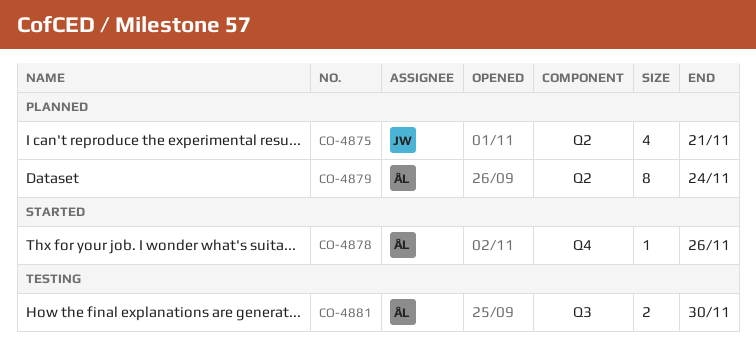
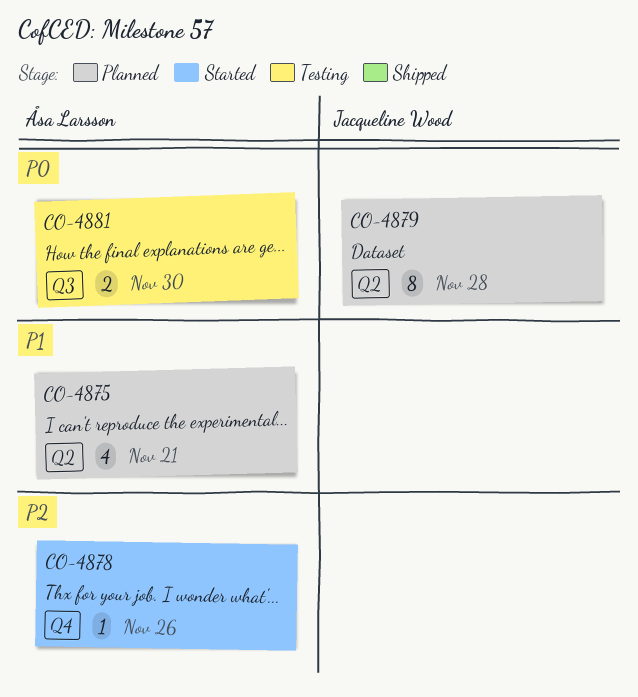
CO-4875, owner: Jacqueline Wood -> Åsa Larsson
CO-4879, owner: Åsa Larsson -> Jacqueline Wood
CO-4879, due: Nov 24 -> Nov 28

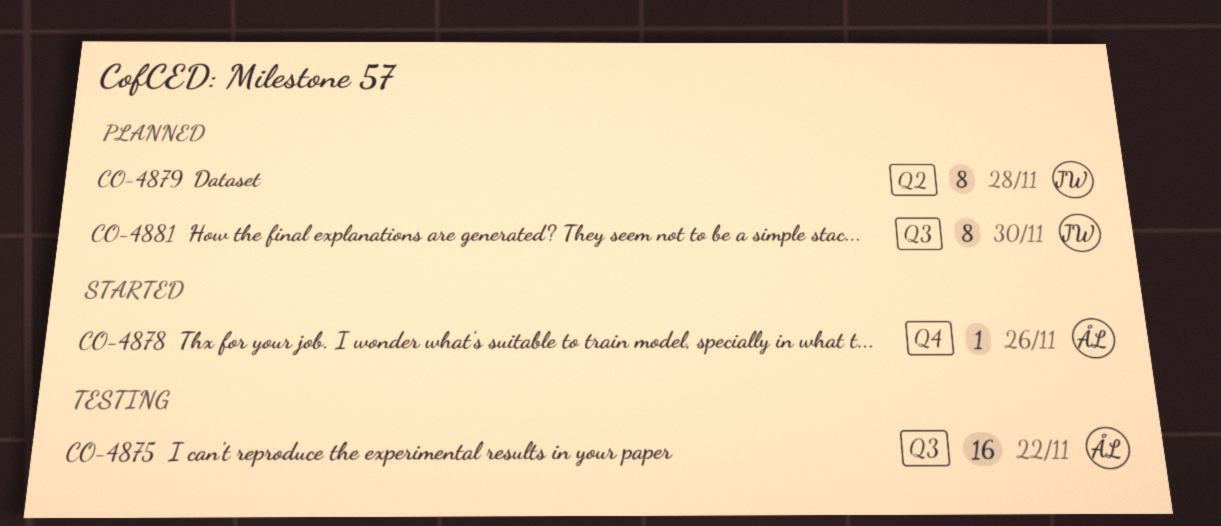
CO-4875, status: Planned -> Testing
CO-4875, label: Q2 -> Q3
CO-4875, estimate: 4 -> 16
CO-4875, due: Nov 21 -> Nov 22
CO-4881, status: Testing -> Planned
CO-4881, owner: Åsa Larsson -> Jacqueline Wood
CO-4881, estimate: 2 -> 8

